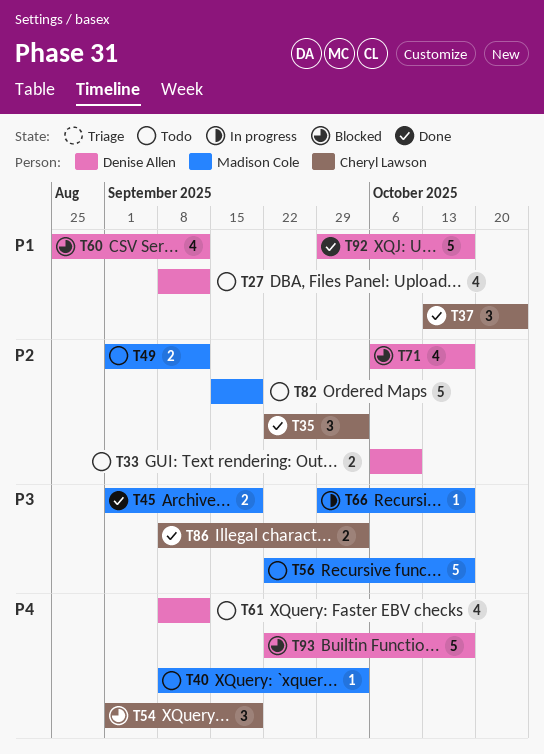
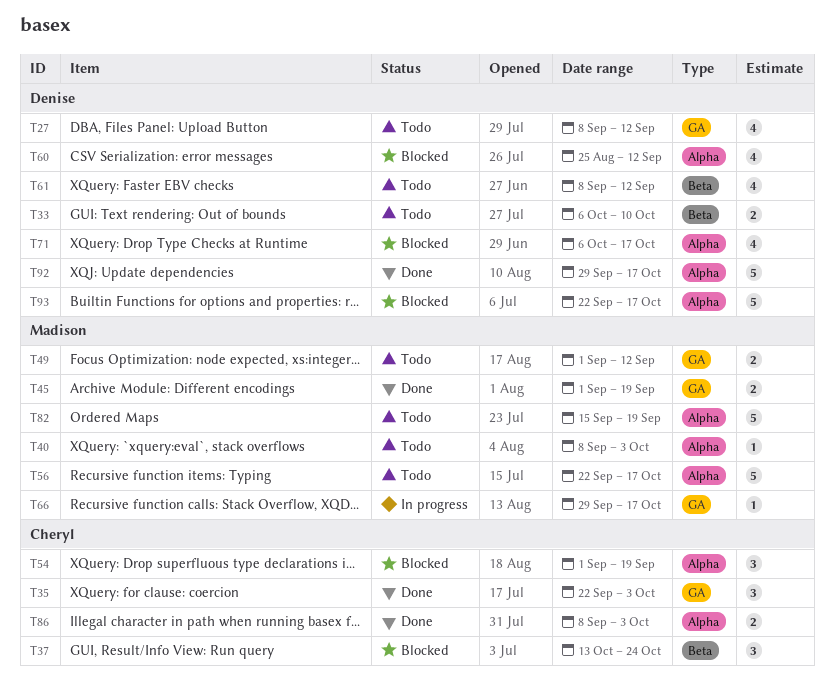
T37, status: Done -> Blocked

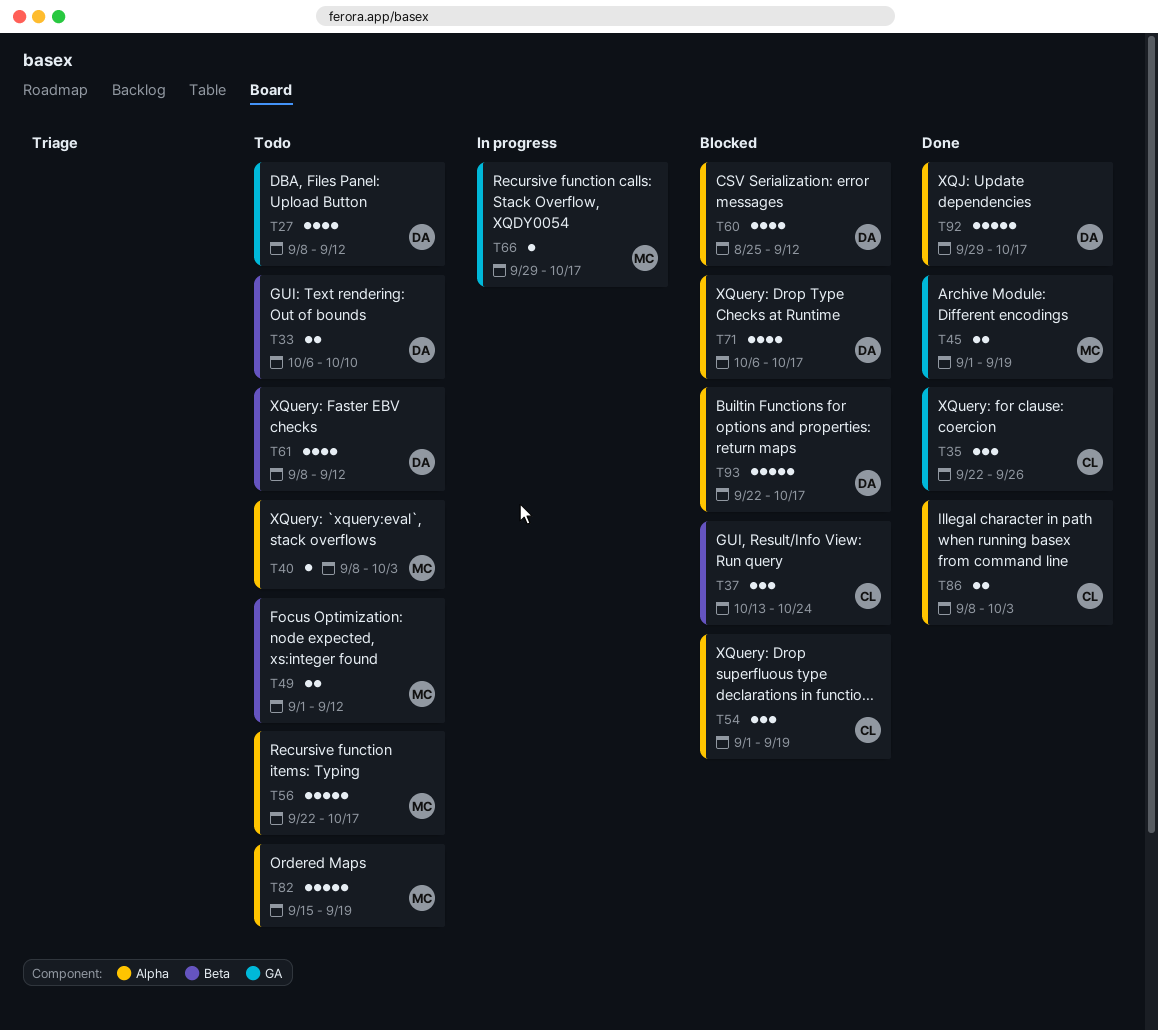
T35, due: Oct 3 -> Sep 26
T49, label: GA -> Beta

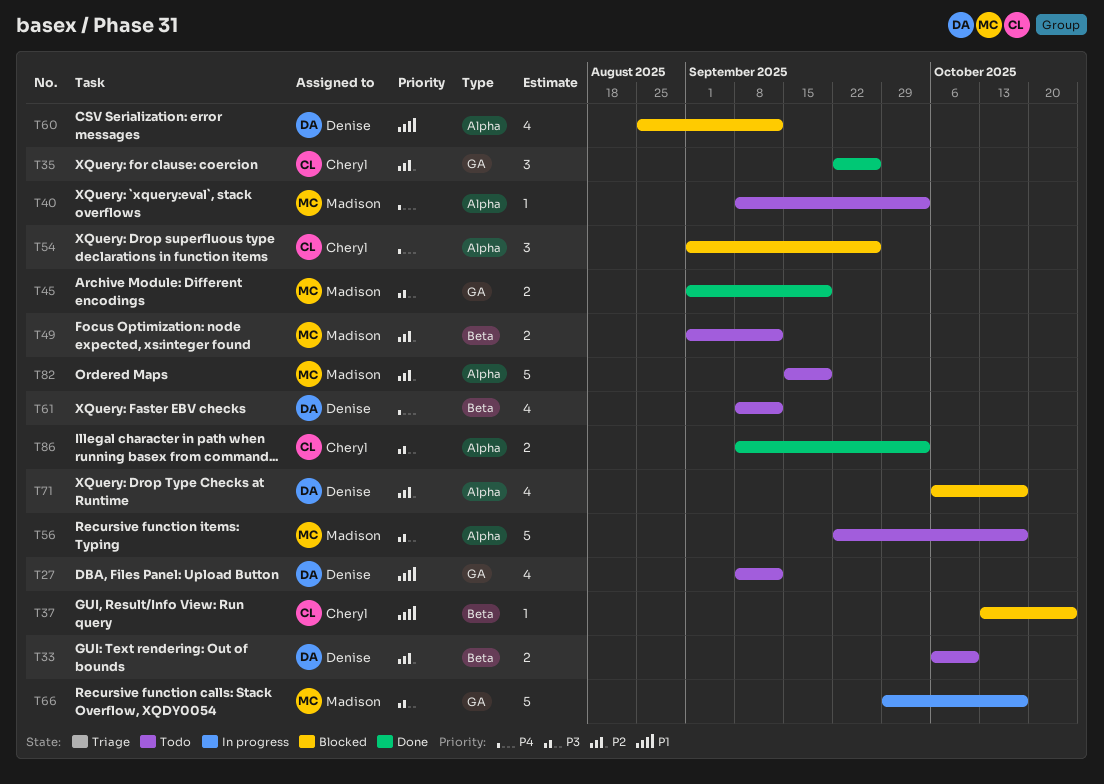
T37, estimate: 3 -> 1
T54, due: Sep 19 -> Sep 26
T66, estimate: 1 -> 5
T92: present -> none
T93: present -> none

